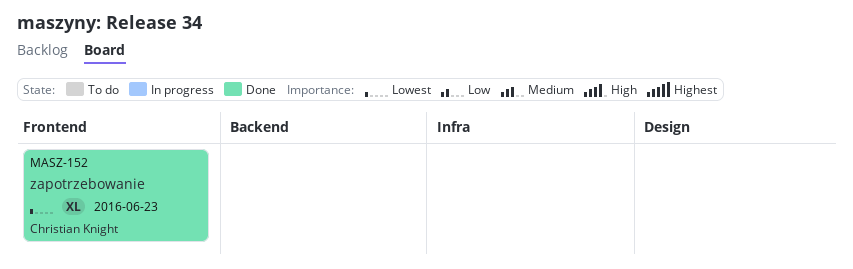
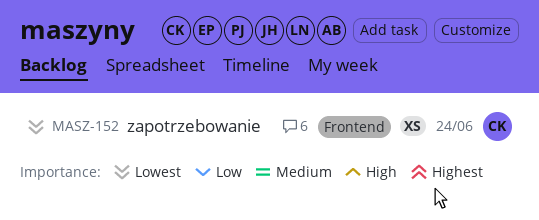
MASZ-152, estimate: XL -> XS
MASZ-152, due: Jun 23 -> Jun 24

